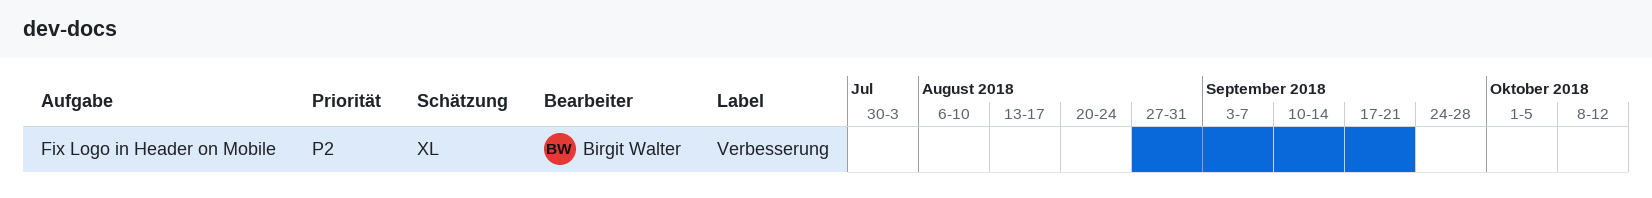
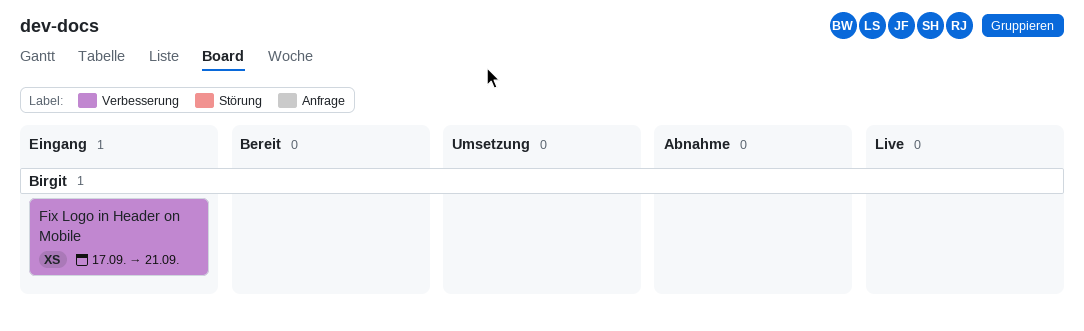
Fix Logo in Header on Mobile, estimate: XL -> XS
Fix Logo in Header on Mobile, start: Aug 27 -> Sep 17

